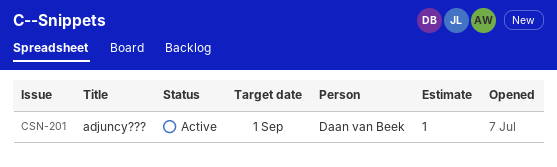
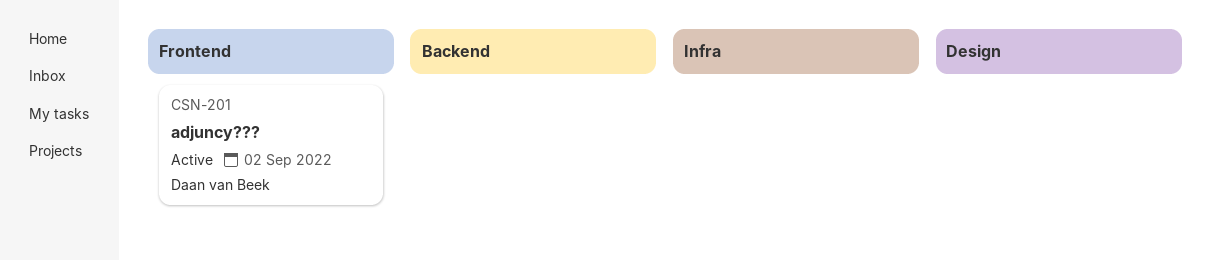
CSN-201, due: Sep 1 -> Sep 2

